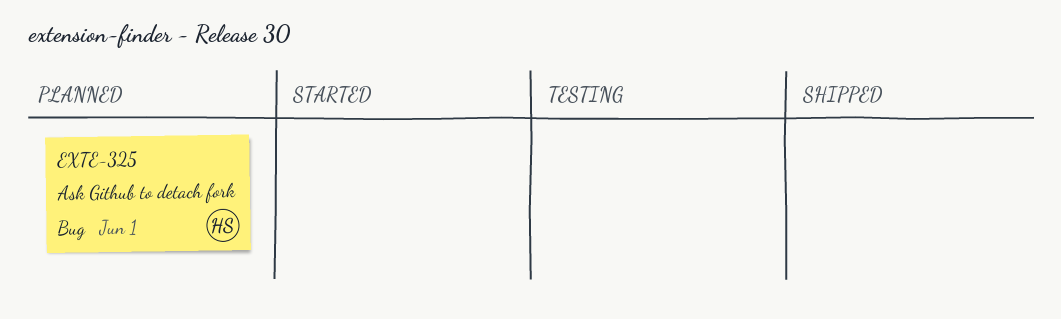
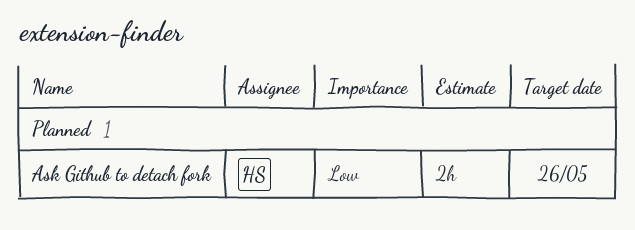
Ask Github to detach fork, due: Jun 1 -> May 26

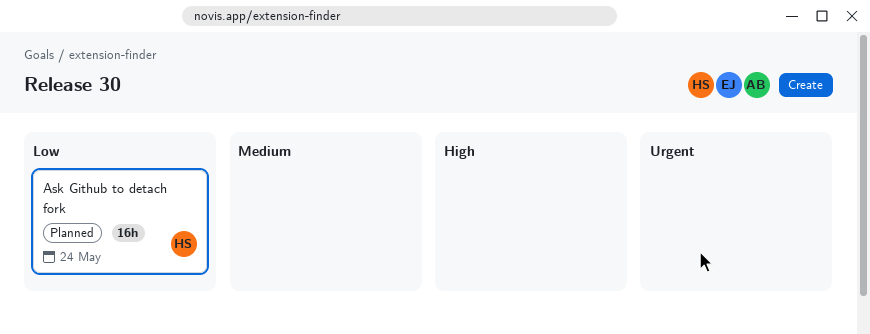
Ask Github to detach fork, estimate: 2h -> 16h
Ask Github to detach fork, due: May 26 -> May 24

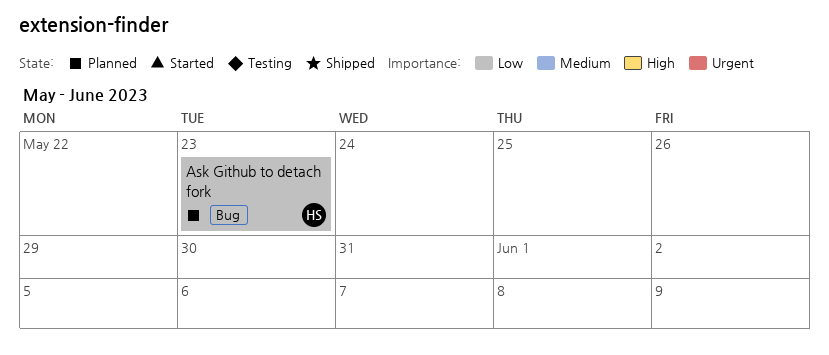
Ask Github to detach fork, due: May 24 -> May 23

